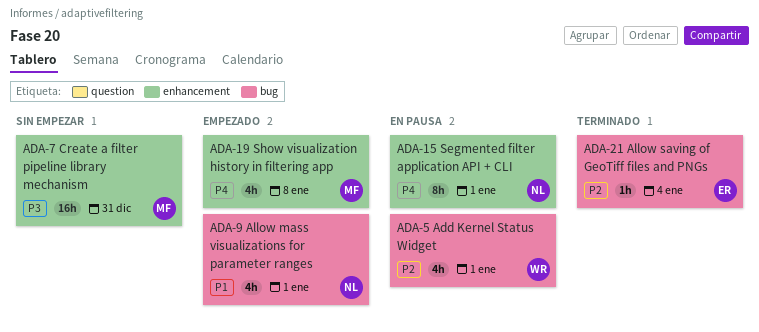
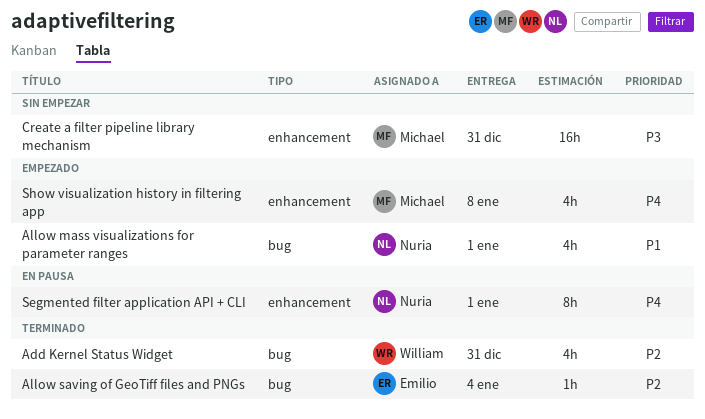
Add Kernel Status Widget, status: En pausa -> Terminado
Add Kernel Status Widget, due: Jan 1 -> Dec 31

